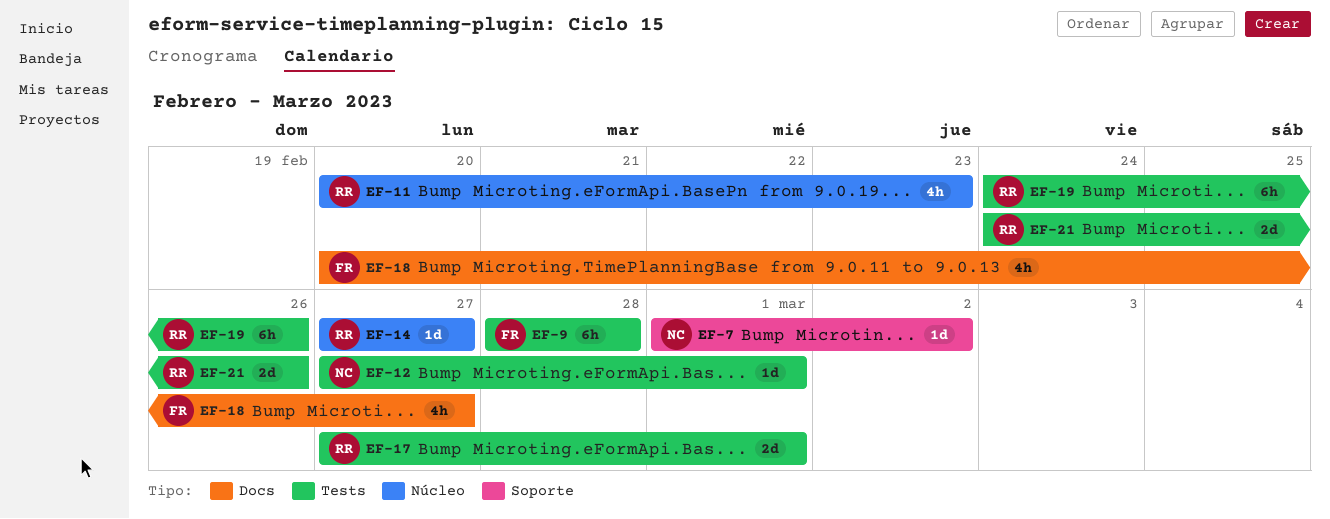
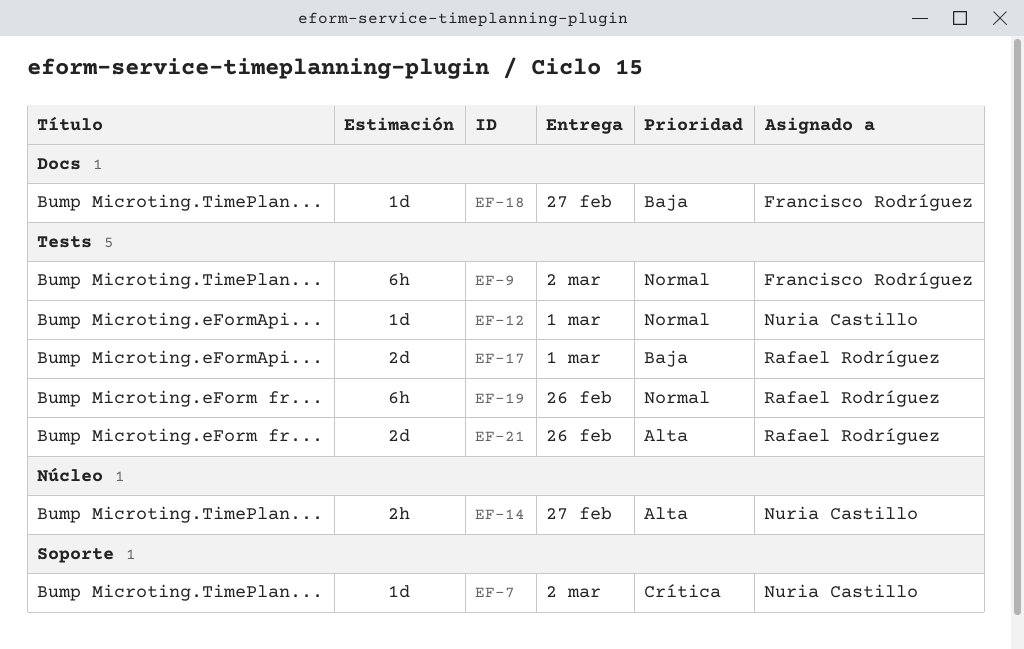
EF-9, due: Feb 28 -> Mar 2
EF-11: present -> none
EF-14, owner: Rafael Rodríguez -> Nuria Castillo
EF-14, estimate: 1d -> 2h
EF-18, estimate: 4h -> 1d

